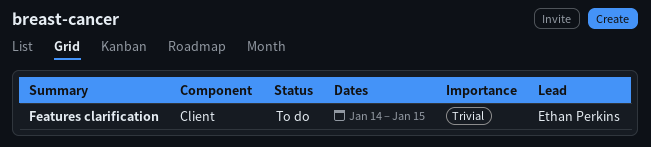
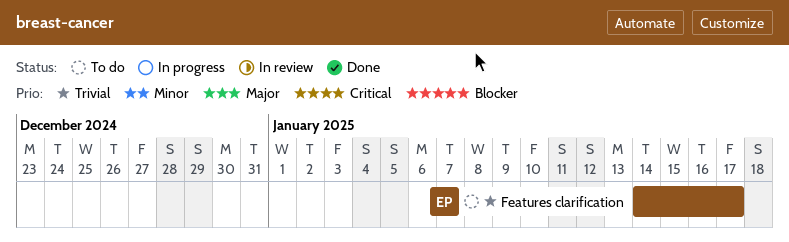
Features clarification, due: Jan 15 -> Jan 17

